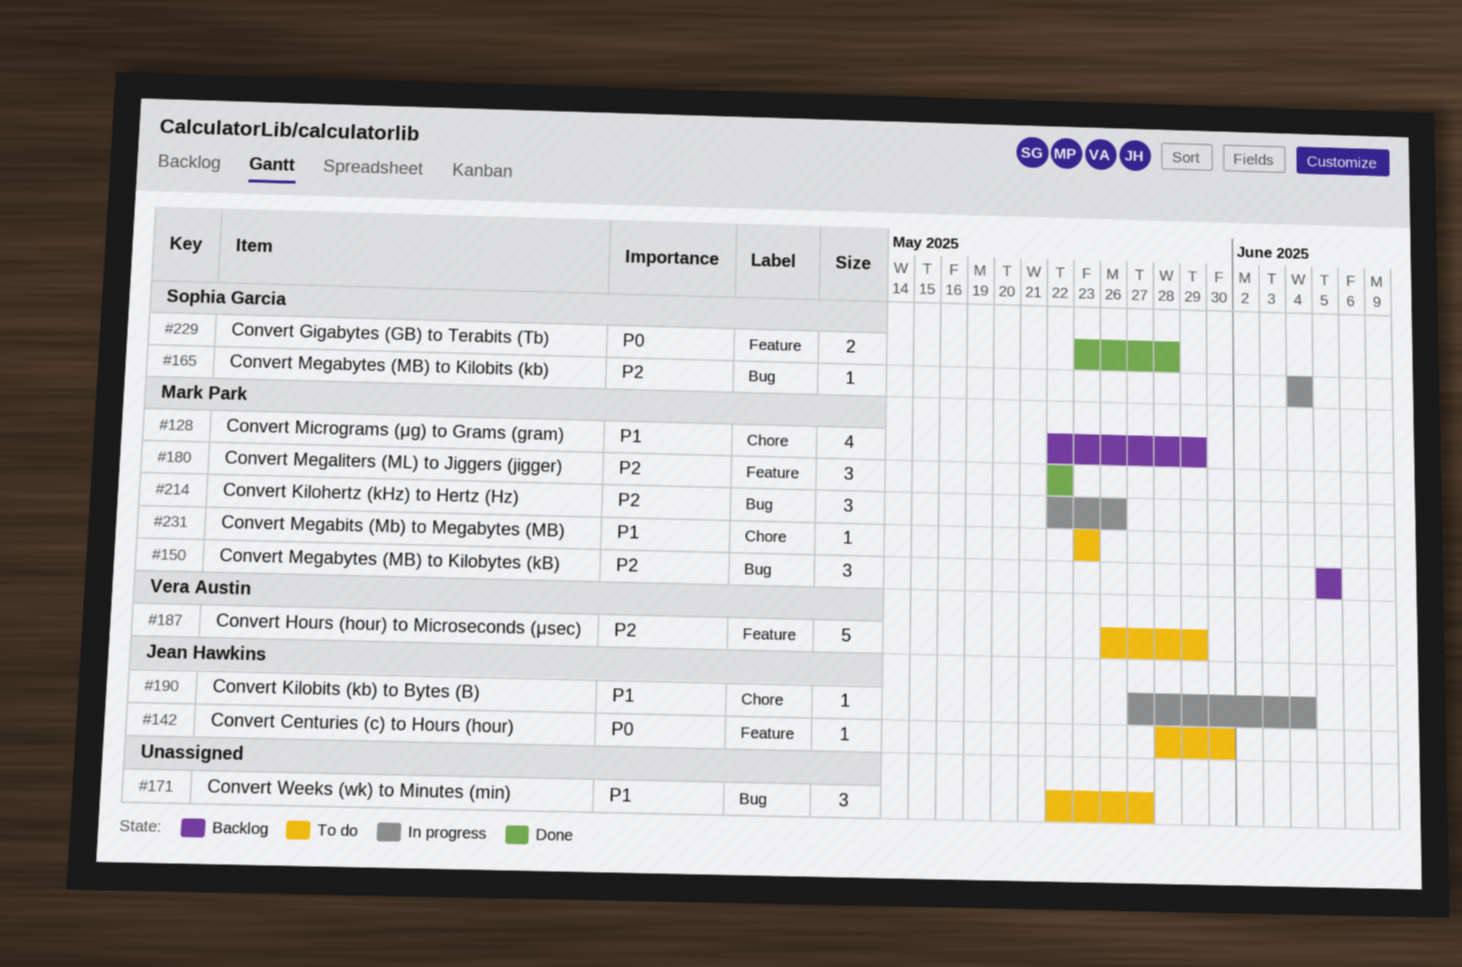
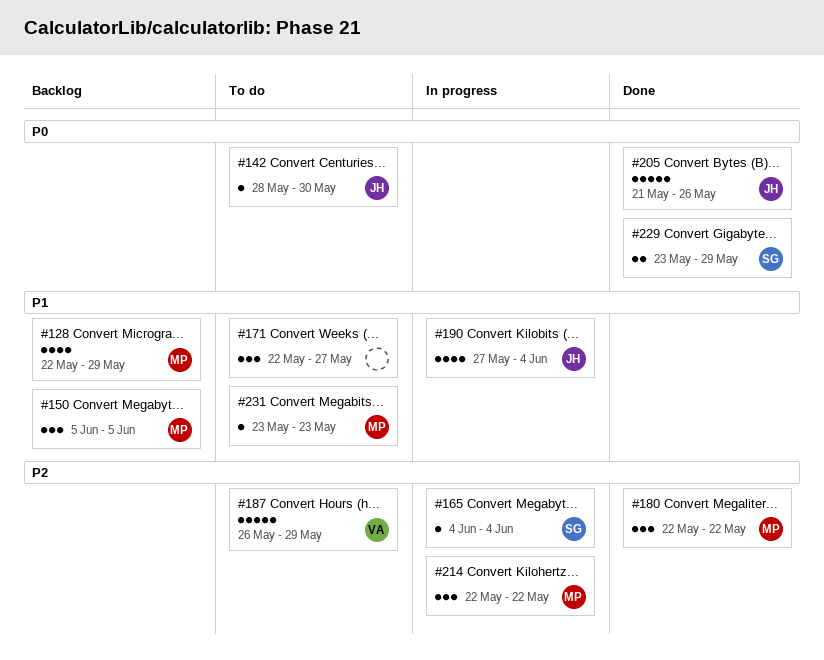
#150, priority: P2 -> P1
#190, estimate: 1 -> 4
#205: none -> present
#214, due: May 26 -> May 22
#229, due: May 28 -> May 29

